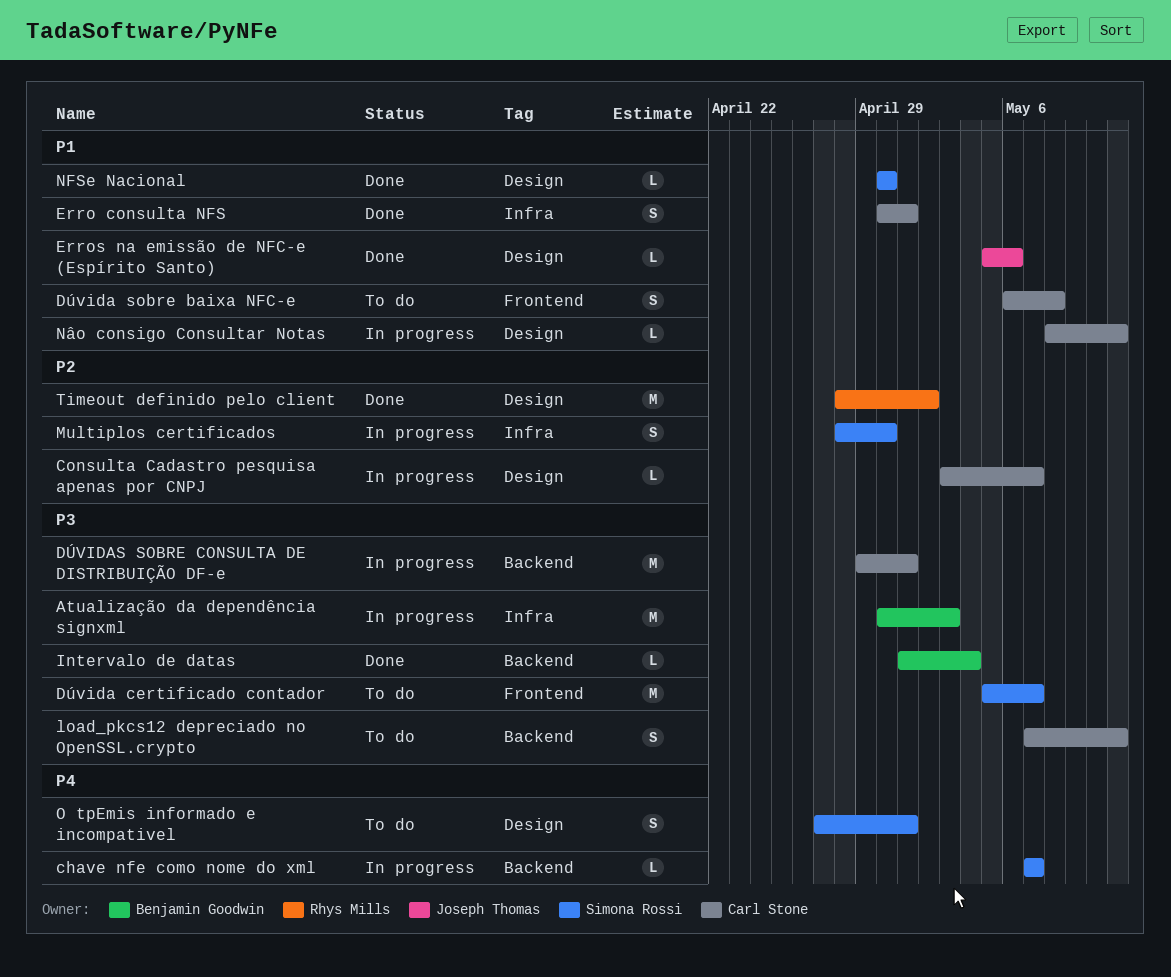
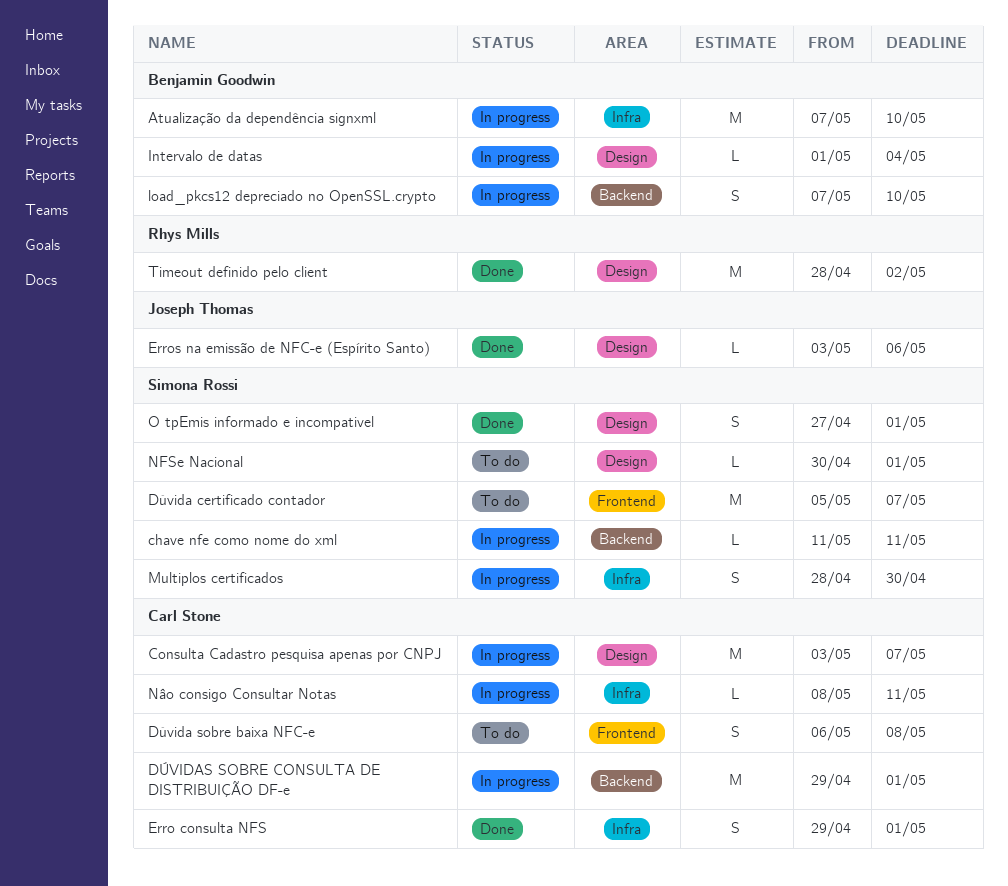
Atualização da dependência signxml, start: Apr 30 -> May 7
Atualização da dependência signxml, due: May 3 -> May 10
chave nfe como nome do xml, start: May 7 -> May 11
chave nfe como nome do xml, due: May 7 -> May 11
Consulta Cadastro pesquisa apenas por CNPJ, estimate: L -> M
Erro consulta NFS, start: Apr 30 -> Apr 29
Erros na emissão de NFC-e (Espírito Santo), start: May 5 -> May 3
Intervalo de datas, status: Done -> In progress
Intervalo de datas, label: Backend -> Design
load_pkcs12 depreciado no OpenSSL.crypto, status: To do -> In progress
load_pkcs12 depreciado no OpenSSL.crypto, owner: Carl Stone -> Benjamin Goodwin
load_pkcs12 depreciado no OpenSSL.crypto, due: May 11 -> May 10
NFSe Nacional, status: Done -> To do
NFSe Nacional, due: Apr 30 -> May 1
Nâo consigo Consultar Notas, label: Design -> Infra
O tpEmis informado e incompativel, status: To do -> Done

